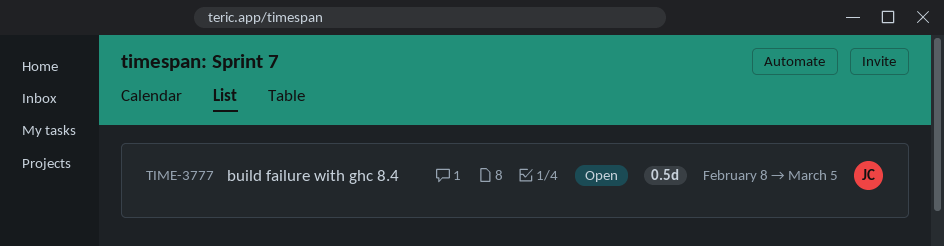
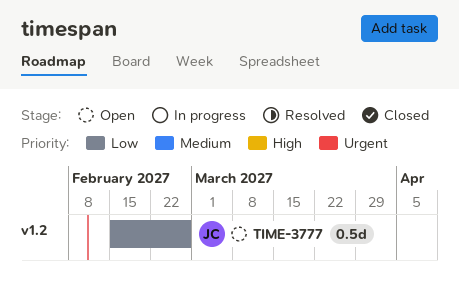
TIME-3777, start: Feb 8 -> Feb 15
TIME-3777, due: Mar 5 -> Feb 26

